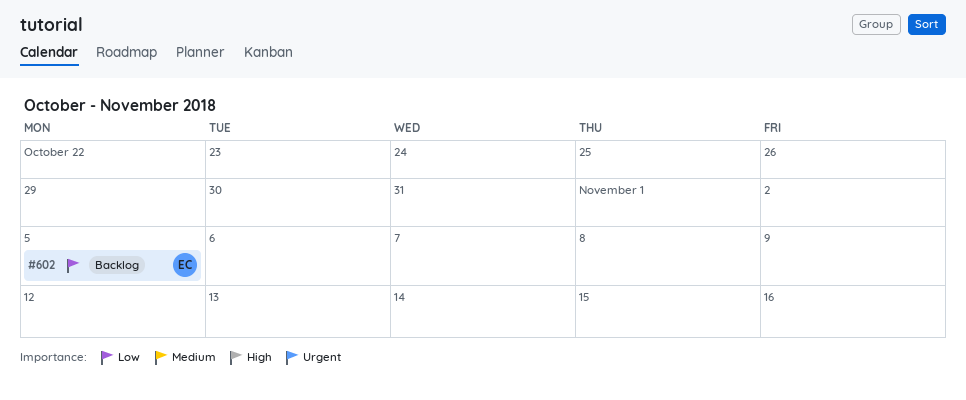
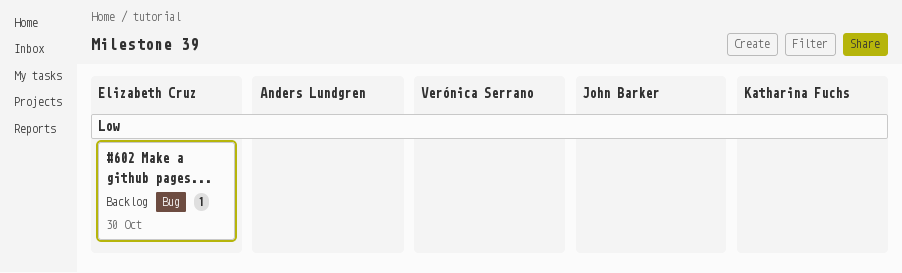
#602, due: Nov 5 -> Oct 30

